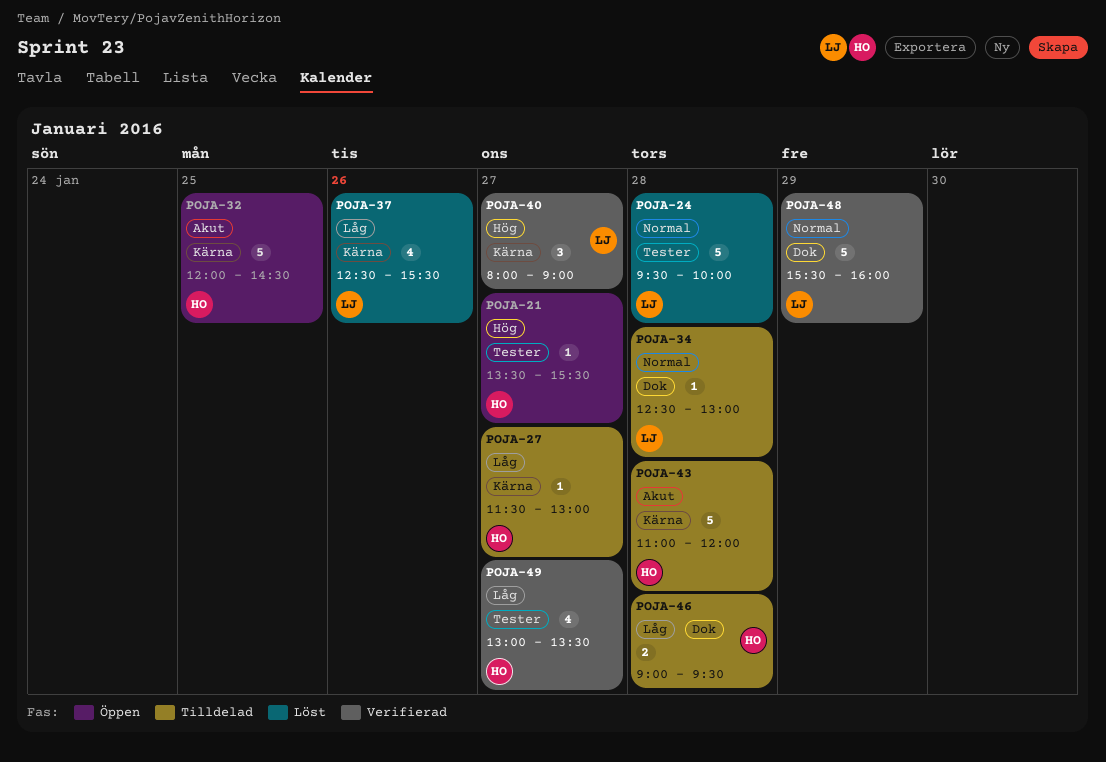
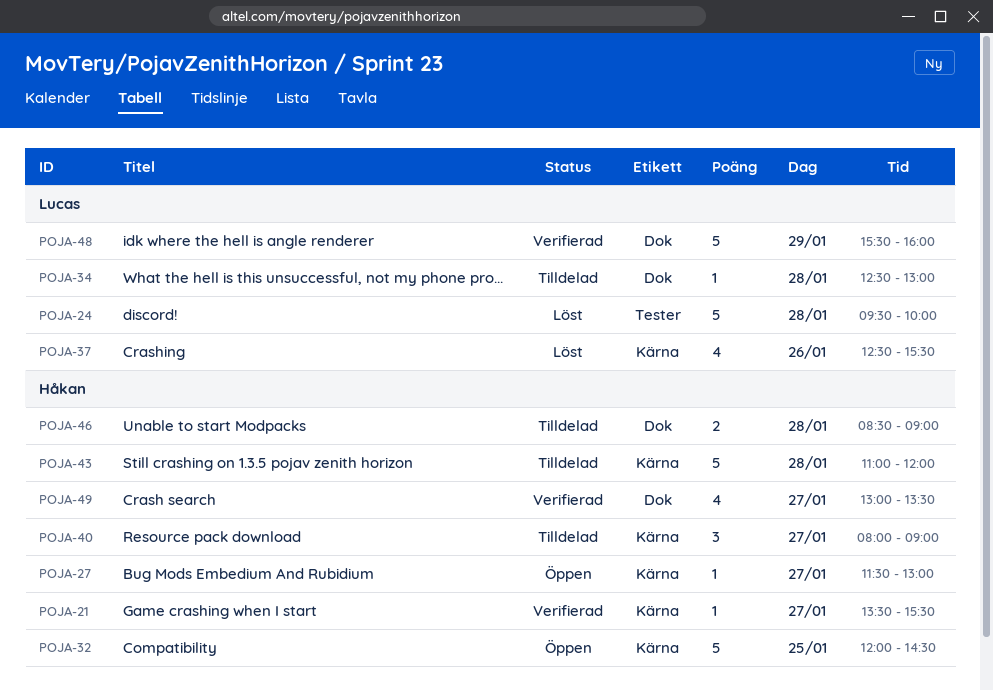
POJA-21, status: Öppen -> Verifierad
POJA-21, label: Tester -> Kärna
POJA-27, status: Tilldelad -> Öppen
POJA-40, status: Verifierad -> Tilldelad
POJA-40, owner: Lucas -> Håkan
POJA-46, begins: 09:00 -> 08:30
POJA-46, ends: 09:30 -> 09:00
POJA-49, label: Tester -> Dok

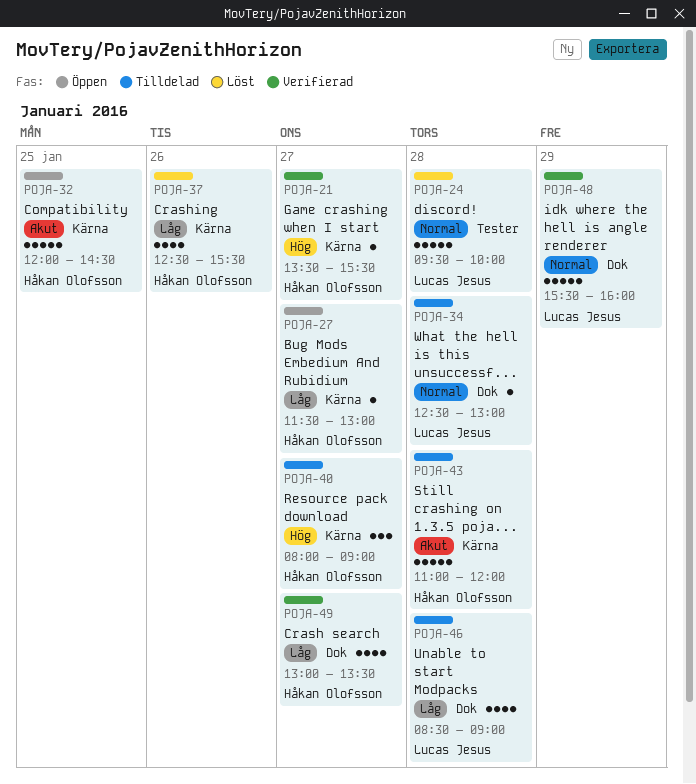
POJA-37, owner: Lucas Jesus -> Håkan Olofsson
POJA-46, owner: Håkan Olofsson -> Lucas Jesus
POJA-46, estimate: 2 -> 4

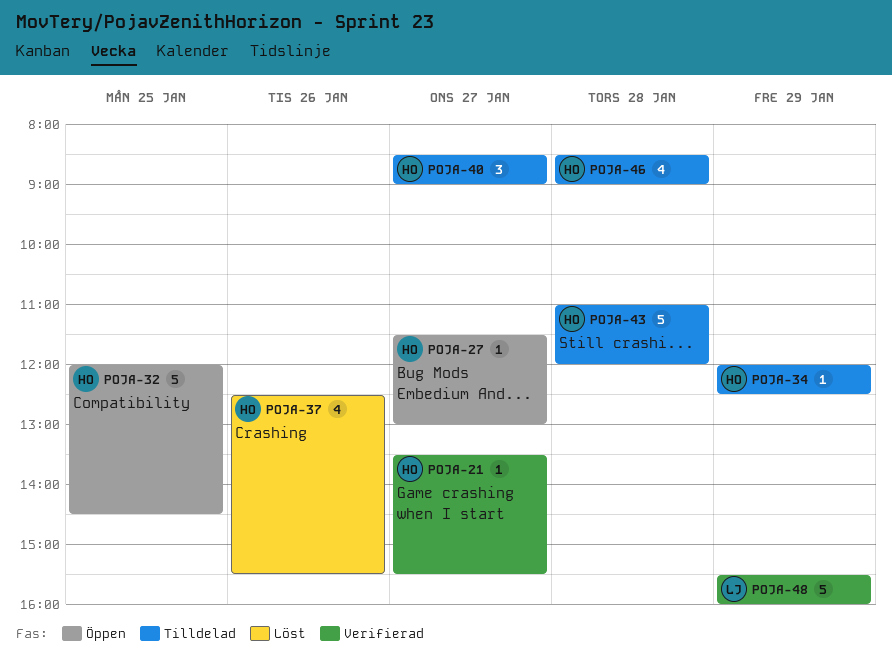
POJA-24: present -> none
POJA-34, owner: Lucas Jesus -> Håkan Olofsson
POJA-34, day: Jan 28 -> Jan 29
POJA-34, begins: 12:30 -> 12:00
POJA-34, ends: 13:00 -> 12:30
POJA-40, begins: 08:00 -> 08:30
POJA-46, owner: Lucas Jesus -> Håkan Olofsson
POJA-49: present -> none

